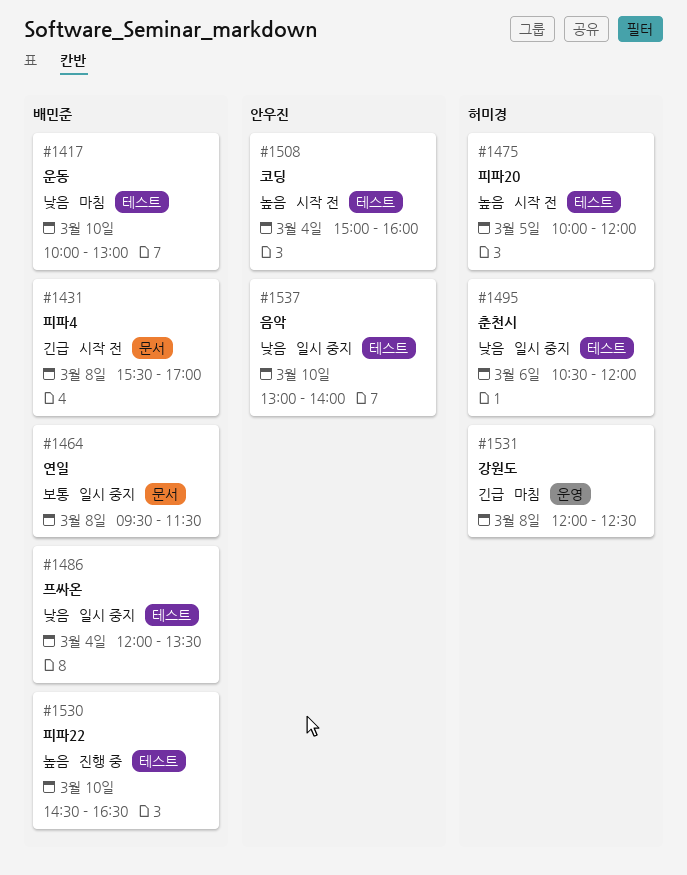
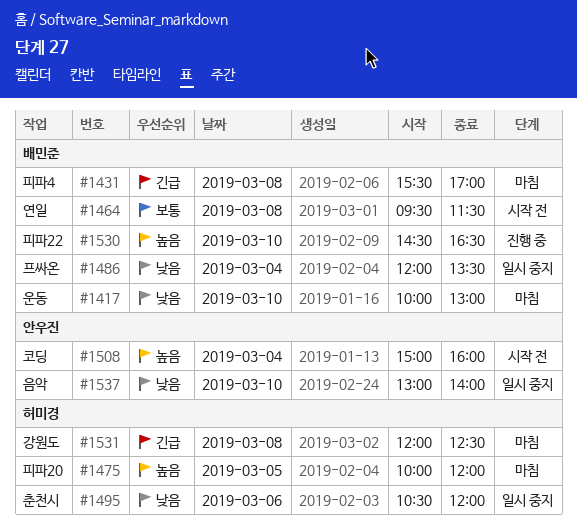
#1431, status: 시작 전 -> 마침
#1464, status: 일시 중지 -> 시작 전
#1475, status: 시작 전 -> 마침

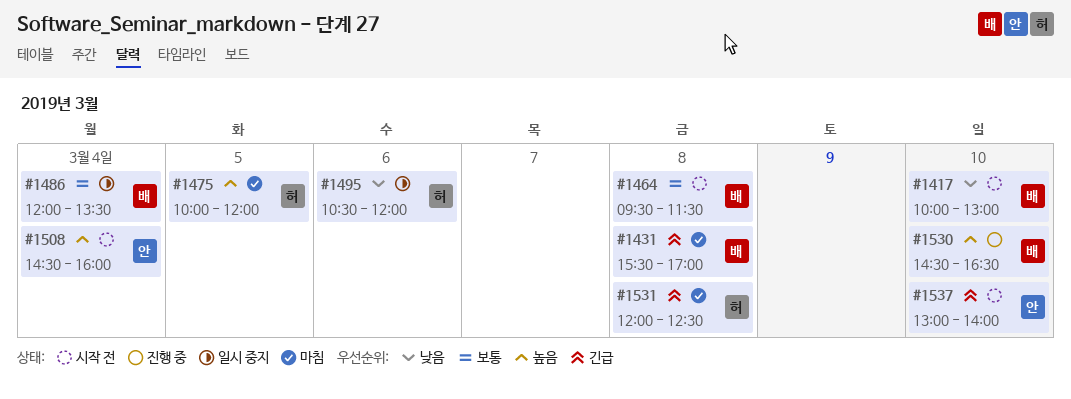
#1417, status: 마침 -> 시작 전
#1486, priority: 낮음 -> 보통
#1508, begins: 15:00 -> 14:30
#1537, status: 일시 중지 -> 시작 전
#1537, priority: 낮음 -> 긴급

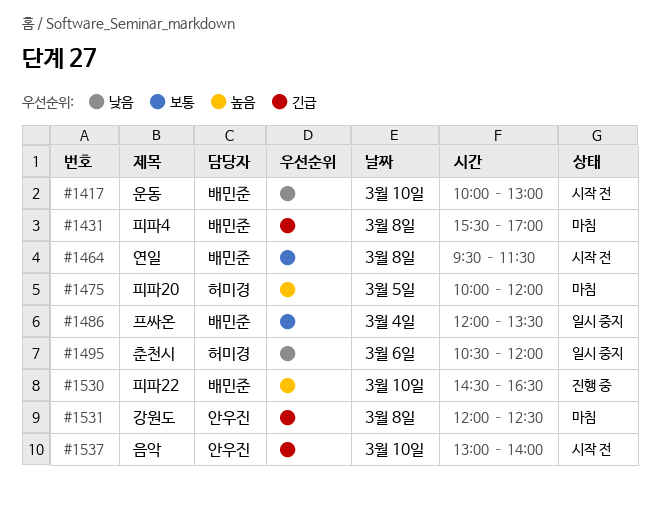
#1508: present -> none
#1531, owner: 허미경 -> 안우진

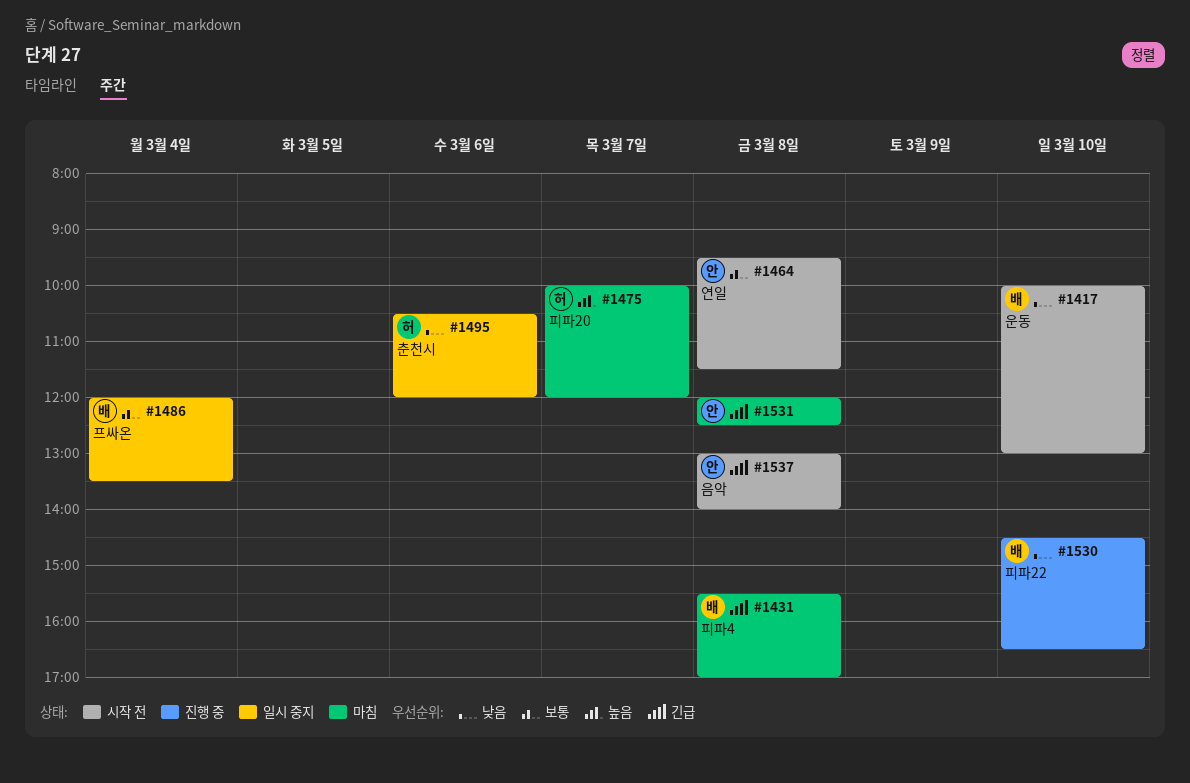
#1464, owner: 배민준 -> 안우진
#1475, day: Mar 5 -> Mar 7
#1530, priority: 높음 -> 낮음
#1537, day: Mar 10 -> Mar 8

